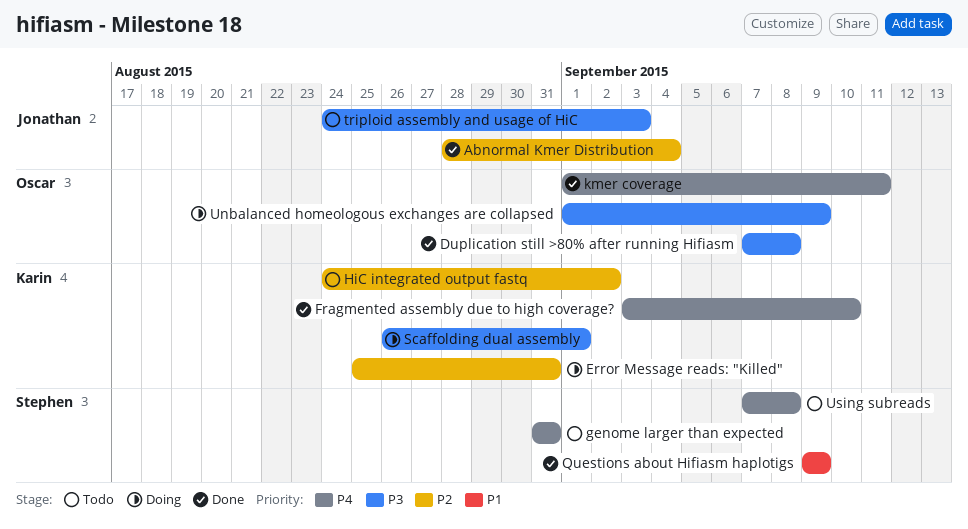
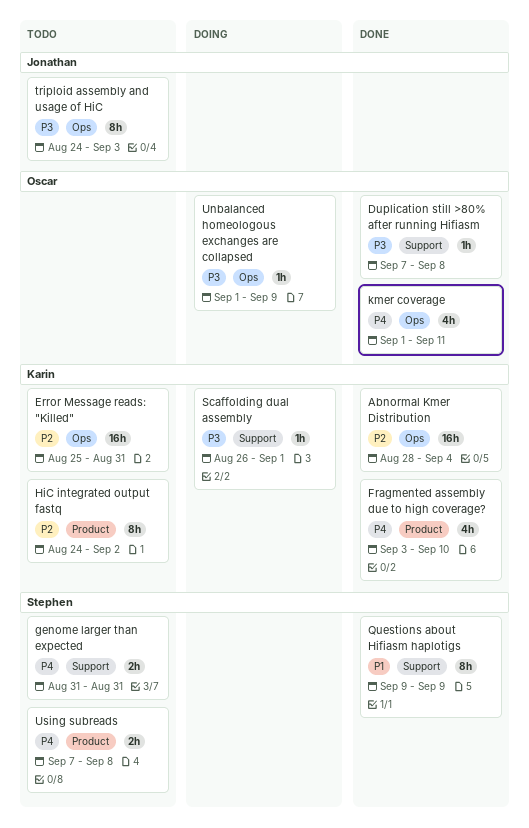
Abnormal Kmer Distribution, owner: Jonathan -> Karin
Error Message reads: "Killed", status: Doing -> Todo

